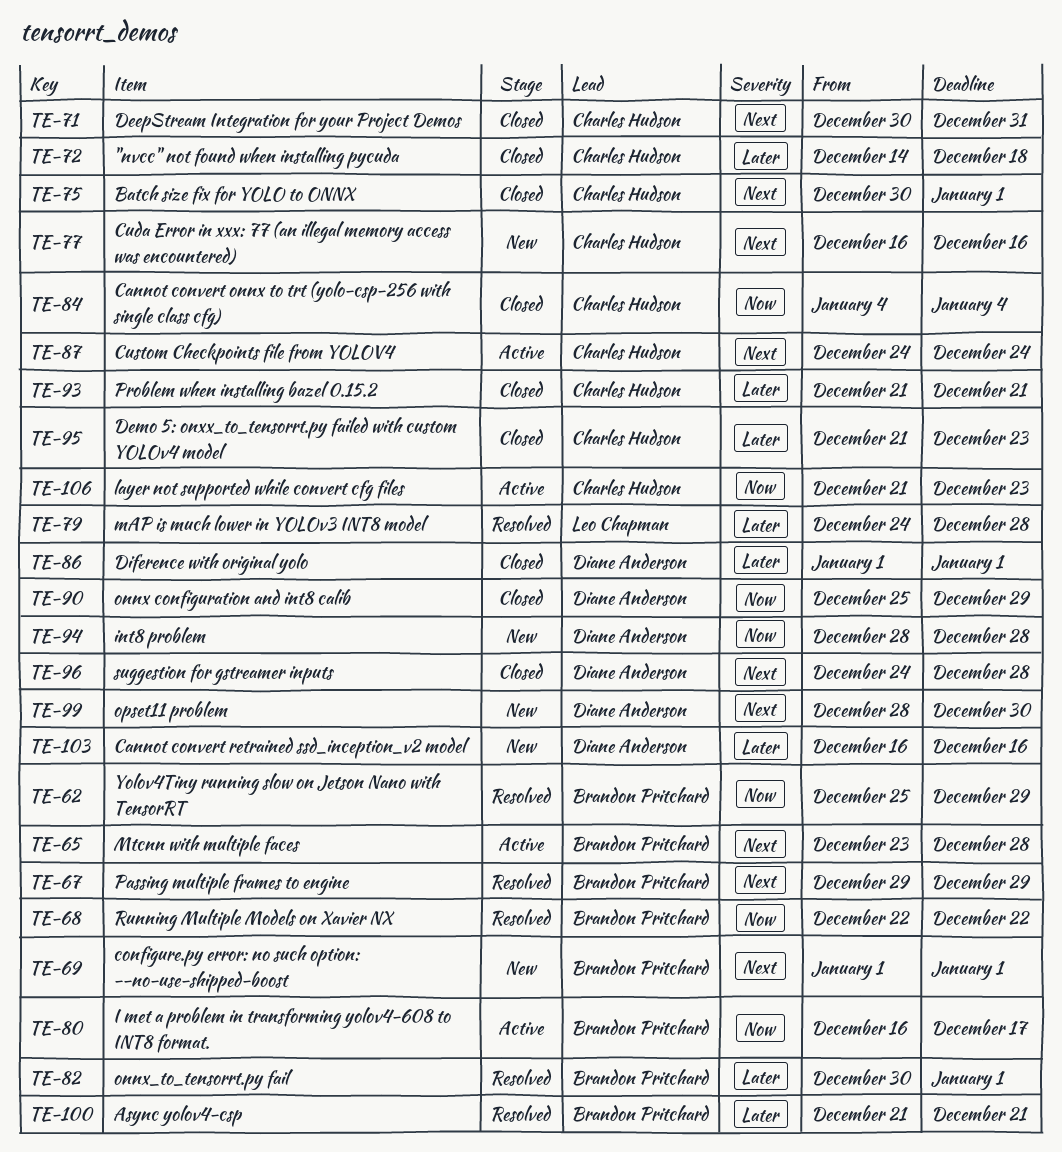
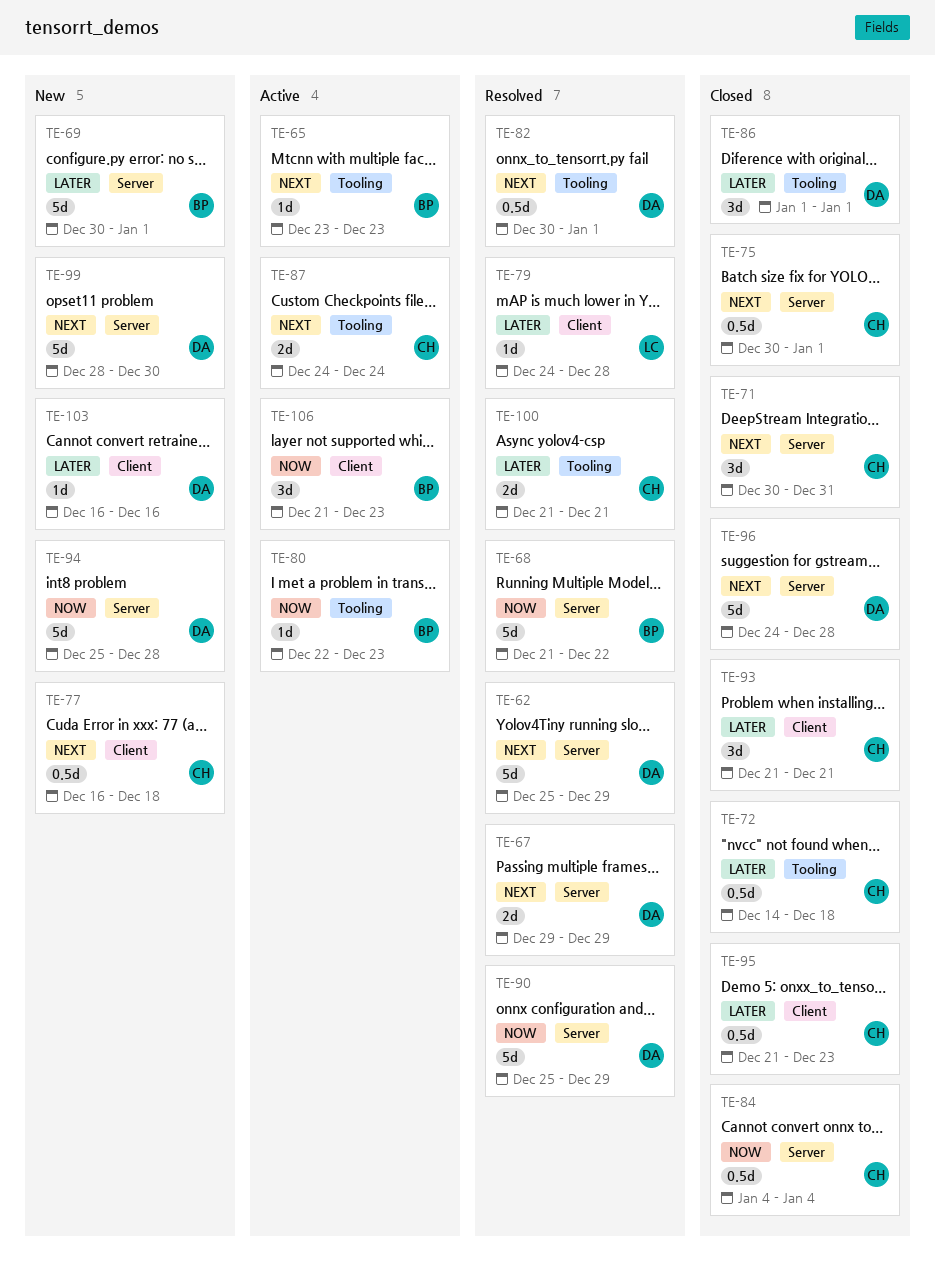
TE-62, owner: Brandon Pritchard -> Diane Anderson
TE-62, priority: Now -> Next
TE-65, due: Dec 28 -> Dec 23
TE-67, owner: Brandon Pritchard -> Diane Anderson
TE-68, start: Dec 22 -> Dec 21
TE-69, priority: Next -> Later
TE-69, start: Jan 1 -> Dec 30
TE-77, due: Dec 16 -> Dec 18
TE-80, start: Dec 16 -> Dec 22
TE-80, due: Dec 17 -> Dec 23
TE-82, owner: Brandon Pritchard -> Diane Anderson
TE-82, priority: Later -> Next
TE-90, status: Closed -> Resolved
TE-94, start: Dec 28 -> Dec 25
TE-100, owner: Brandon Pritchard -> Charles Hudson
TE-106, owner: Charles Hudson -> Brandon Pritchard

